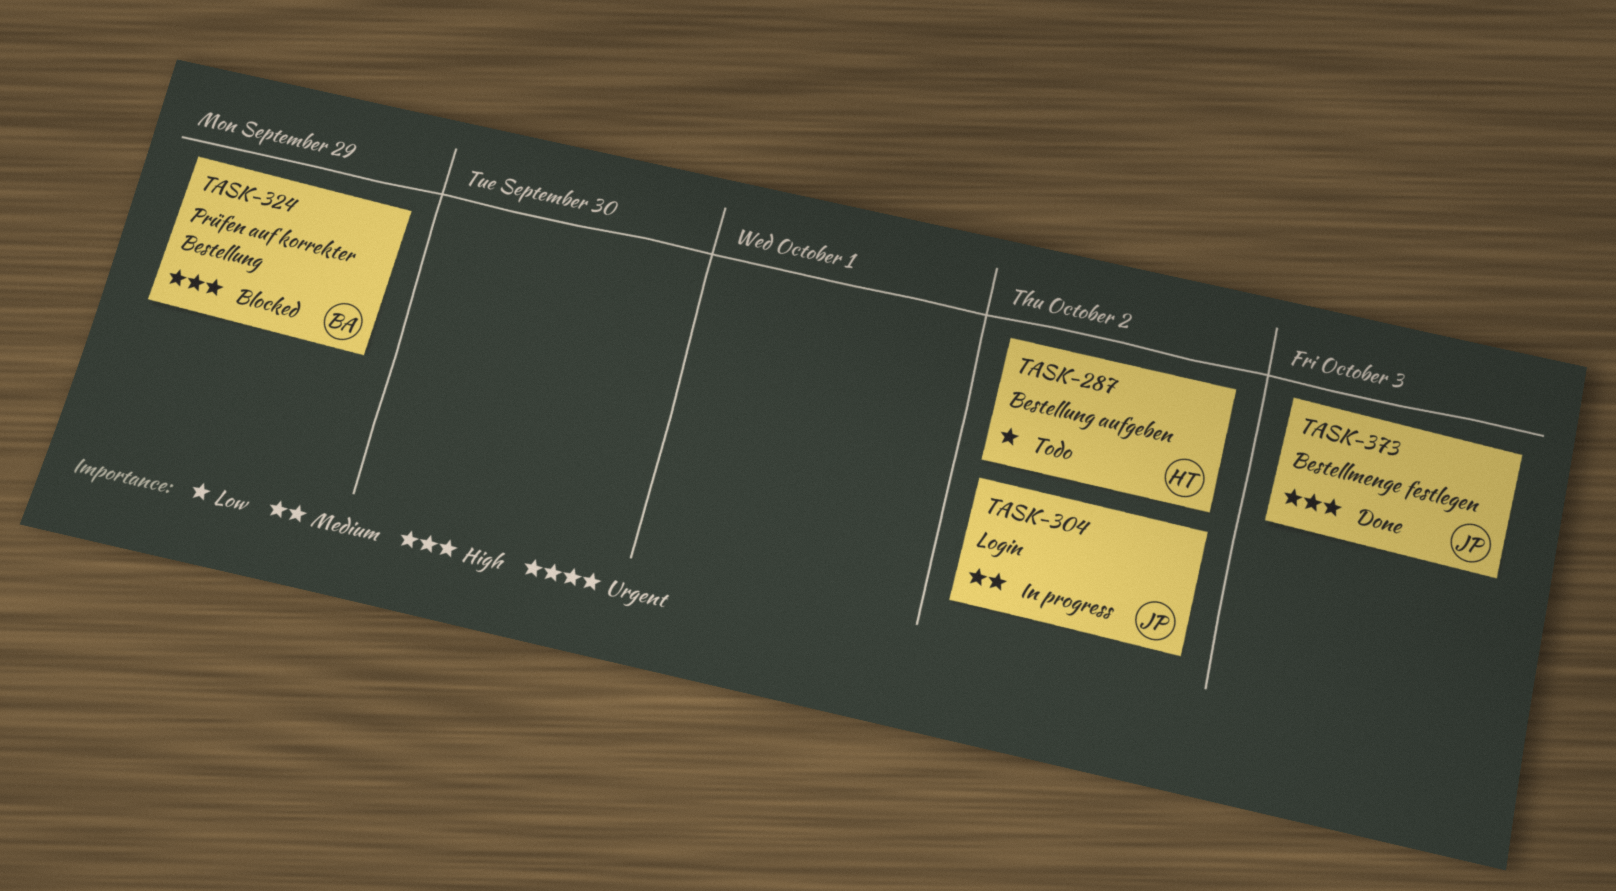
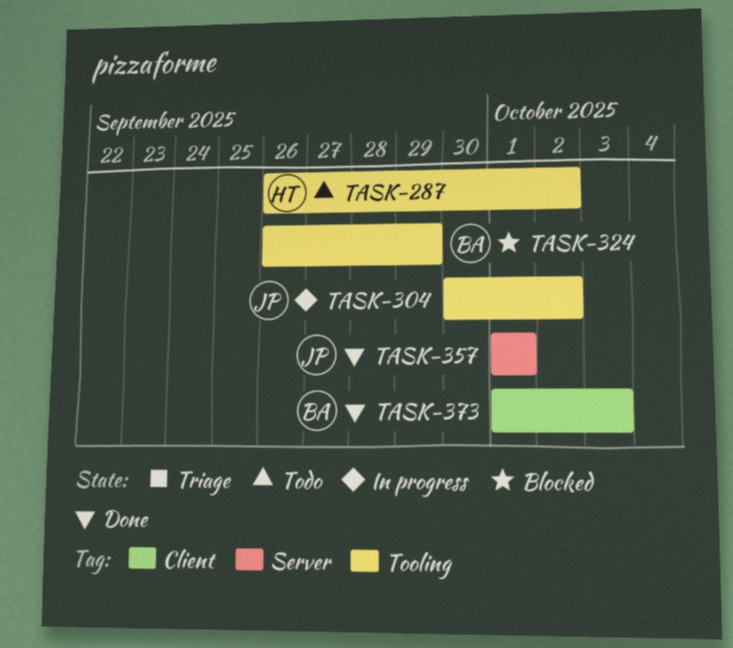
TASK-357: none -> present
TASK-373, owner: JP -> BA

